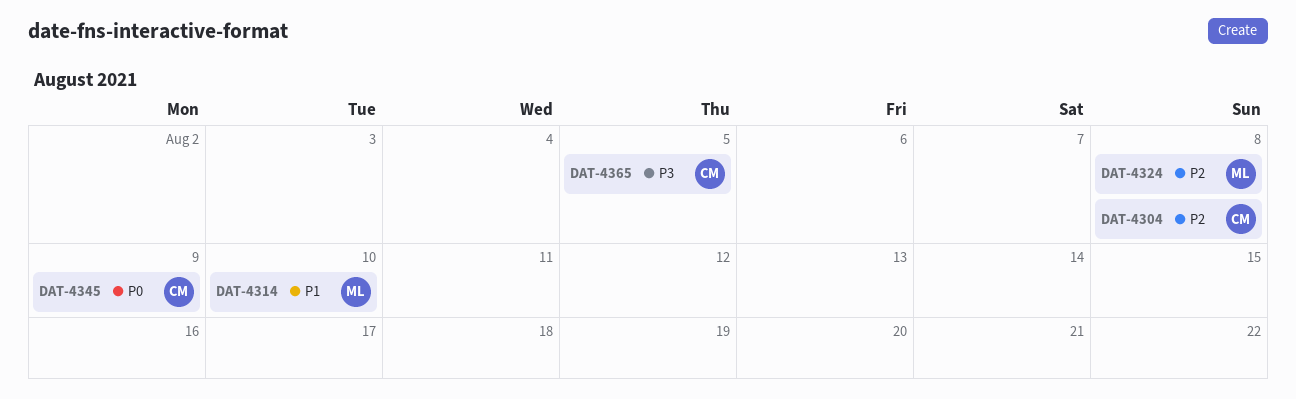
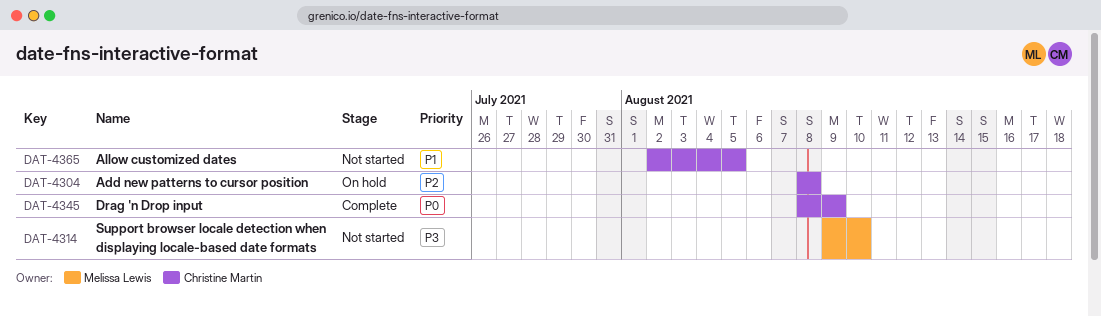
DAT-4314, priority: P1 -> P3
DAT-4324: present -> none
DAT-4365, priority: P3 -> P1

